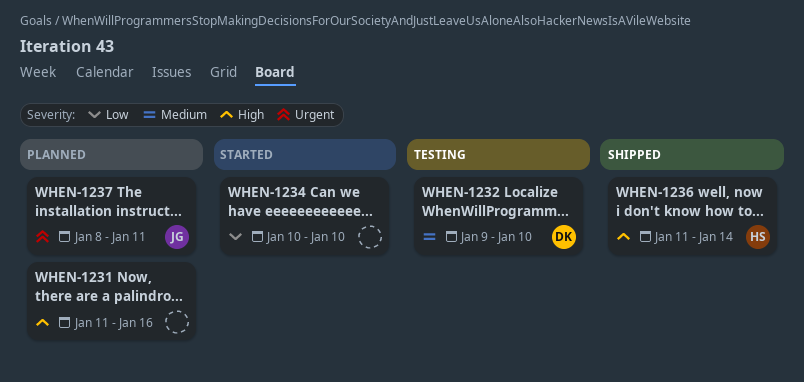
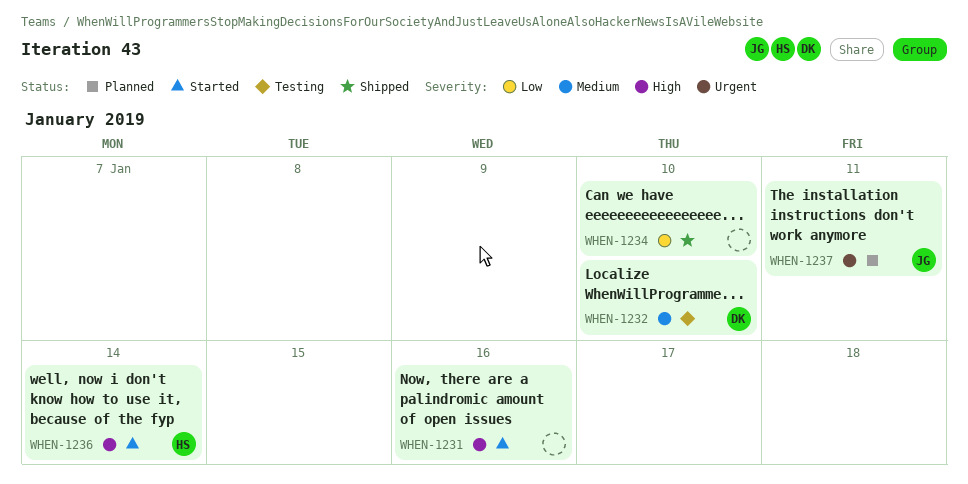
WHEN-1231, status: Planned -> Started
WHEN-1234, status: Started -> Shipped
WHEN-1236, status: Shipped -> Started

